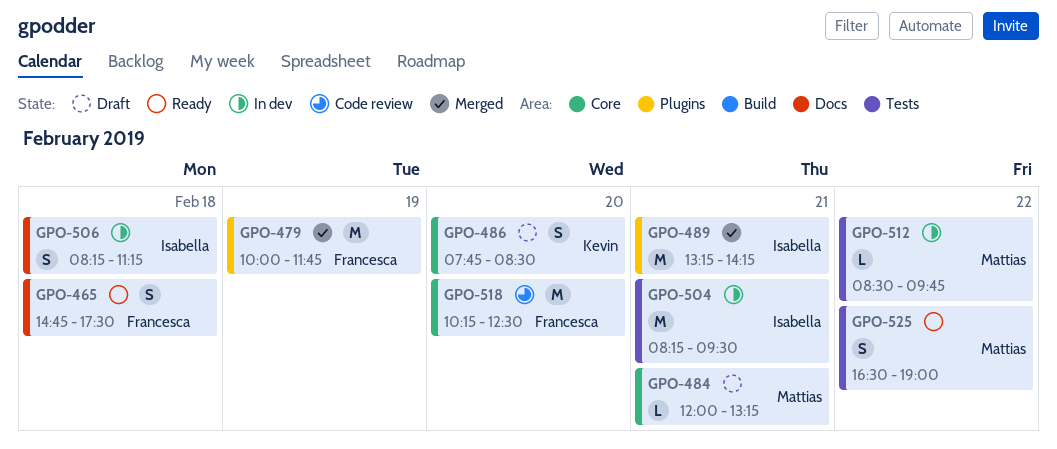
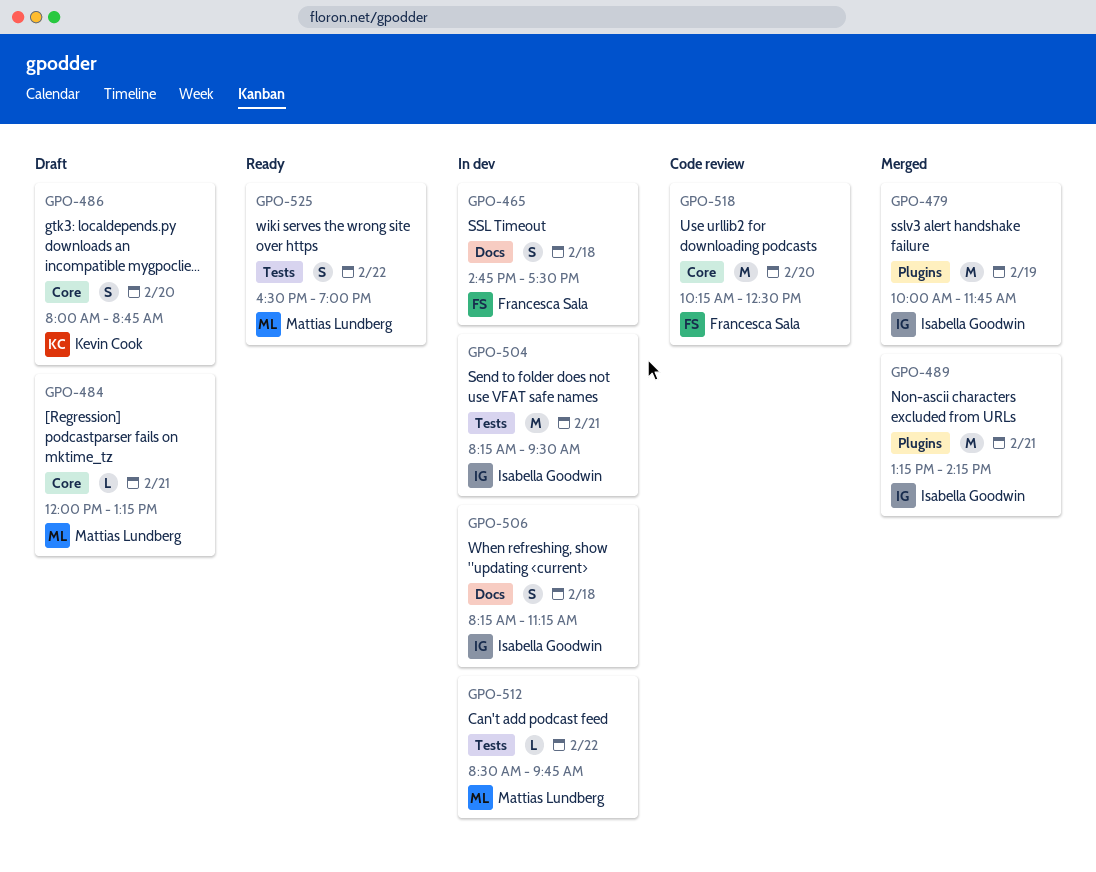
GPO-465, status: Ready -> In dev
GPO-479, owner: Francesca Sala -> Isabella Goodwin
GPO-486, begins: 07:45 -> 08:00
GPO-486, ends: 08:30 -> 08:45

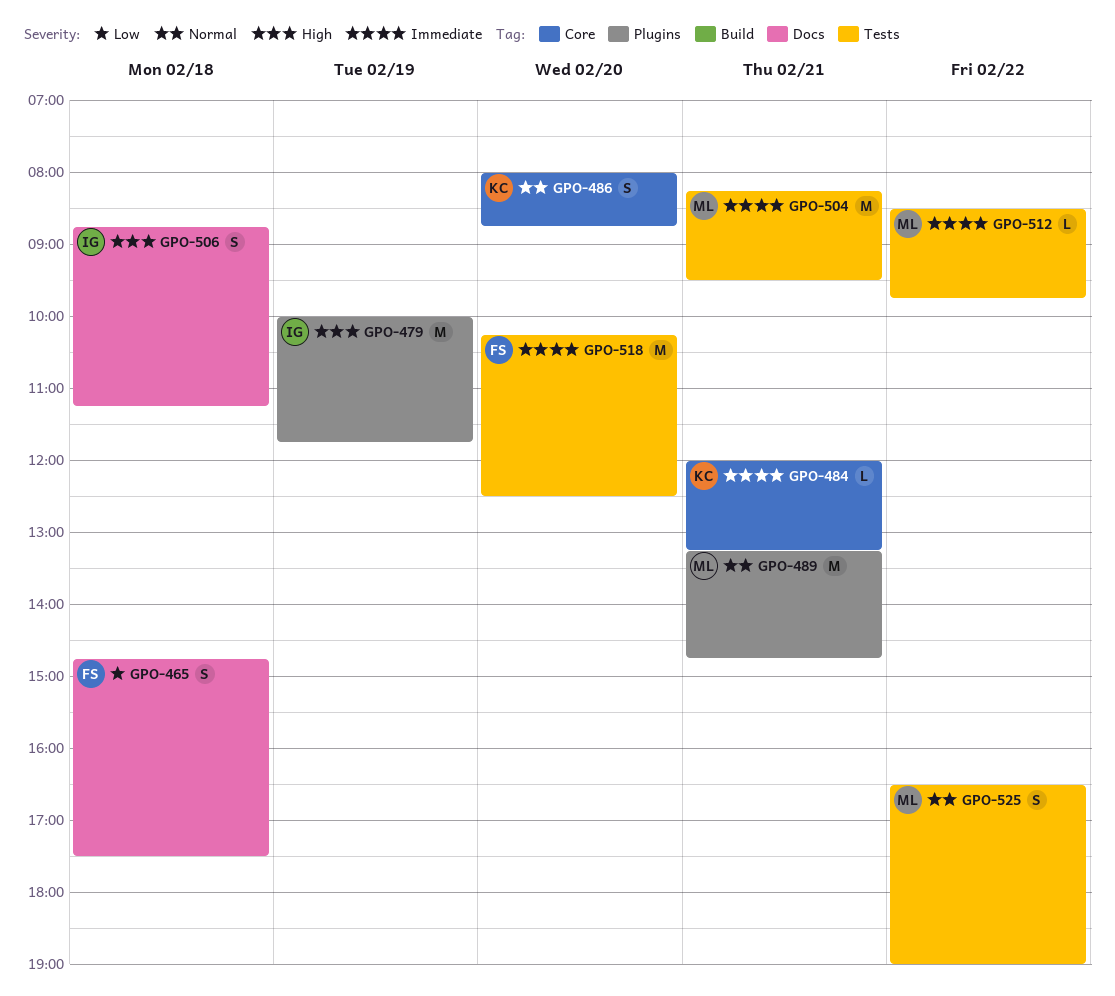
GPO-484, owner: Mattias Lundberg -> Kevin Cook
GPO-489, owner: Isabella Goodwin -> Mattias Lundberg
GPO-489, ends: 14:15 -> 14:45
GPO-504, owner: Isabella Goodwin -> Mattias Lundberg
GPO-506, begins: 08:15 -> 08:45
GPO-518, label: Core -> Tests

